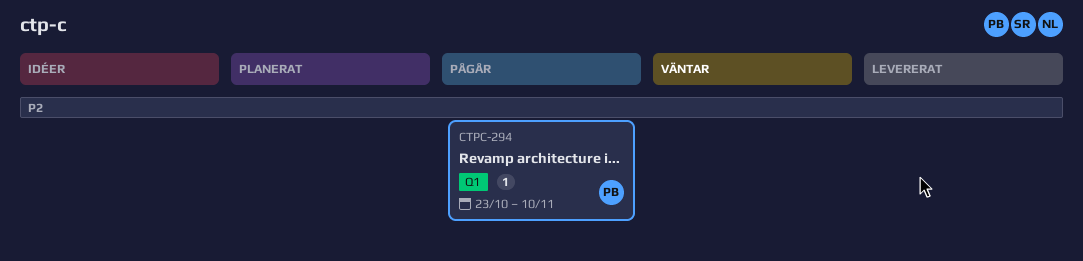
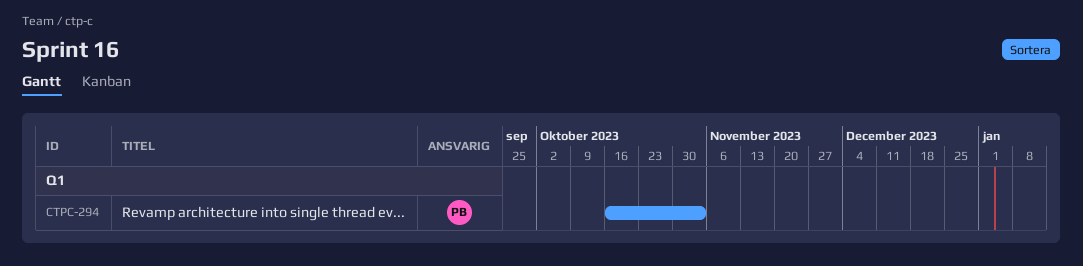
CTPC-294, start: Oct 23 -> Oct 16
CTPC-294, due: Nov 10 -> Nov 3

